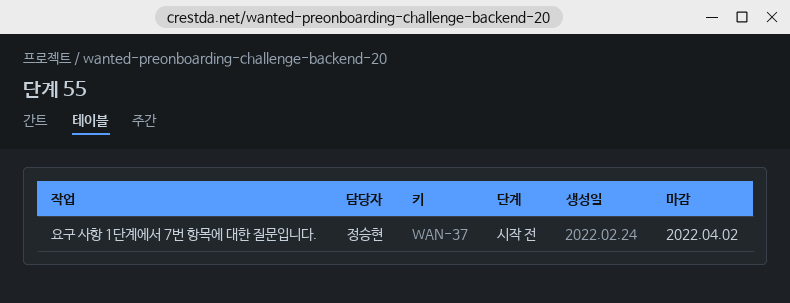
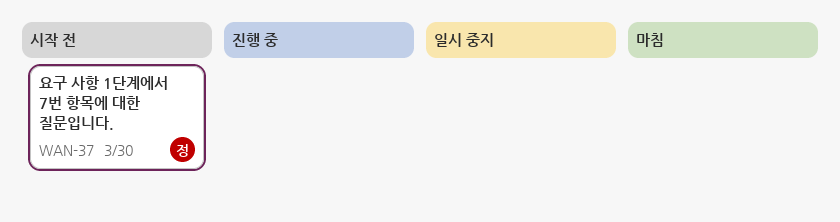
WAN-37, due: Apr 2 -> Mar 30

